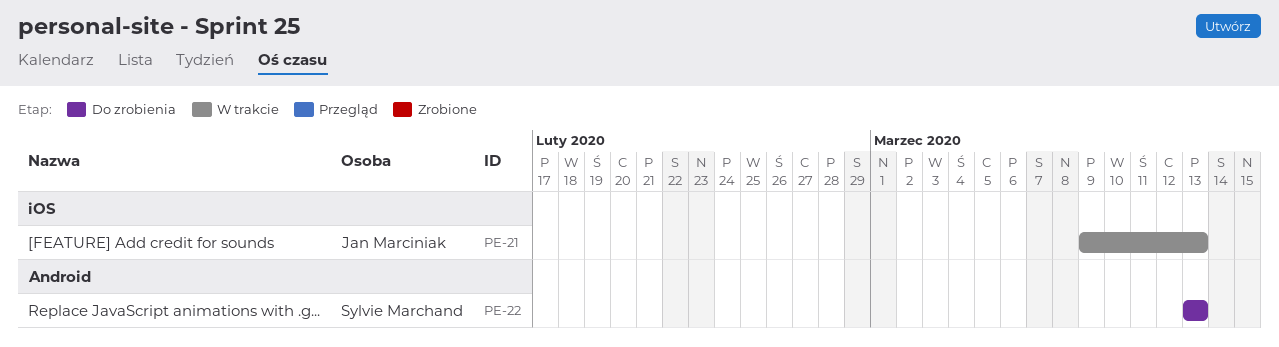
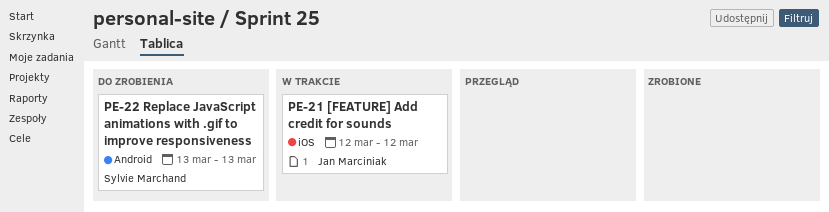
PE-21, start: Mar 9 -> Mar 12
PE-21, due: Mar 13 -> Mar 12

